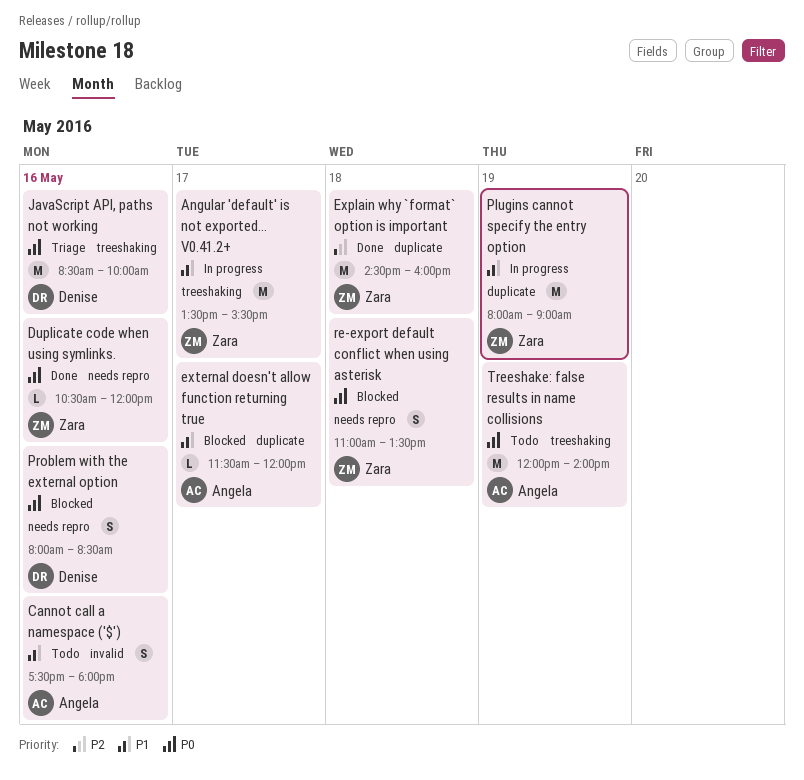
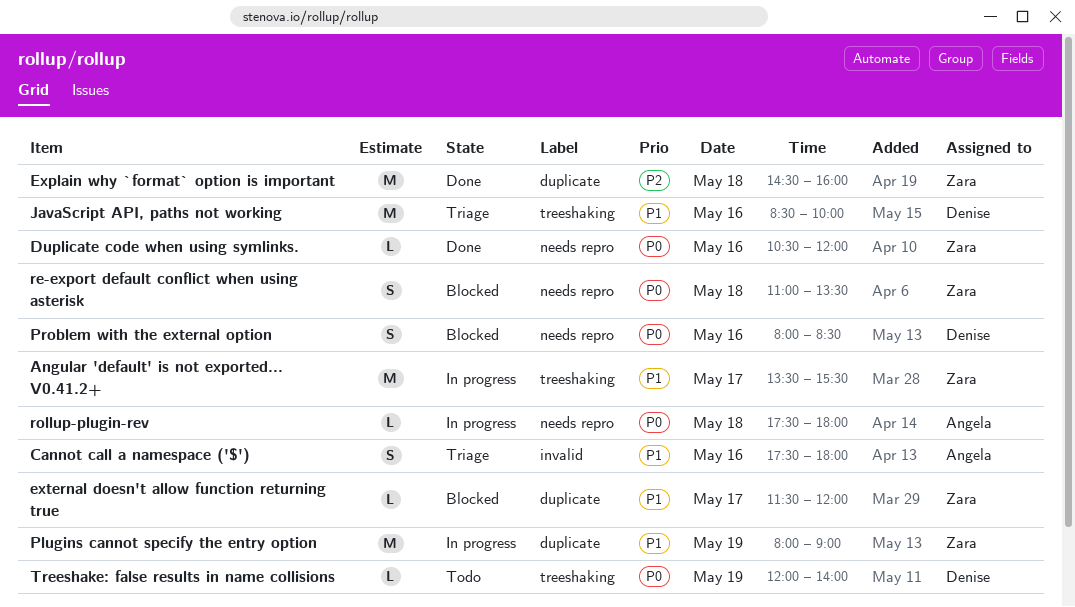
Cannot call a namespace ('$'), status: Todo -> Triage
external doesn't allow function returning true, owner: Angela -> Zara
JavaScript API, paths not working, priority: P0 -> P1
rollup-plugin-rev: none -> present
Treeshake: false results in name collisions, owner: Angela -> Denise
Treeshake: false results in name collisions, estimate: M -> L

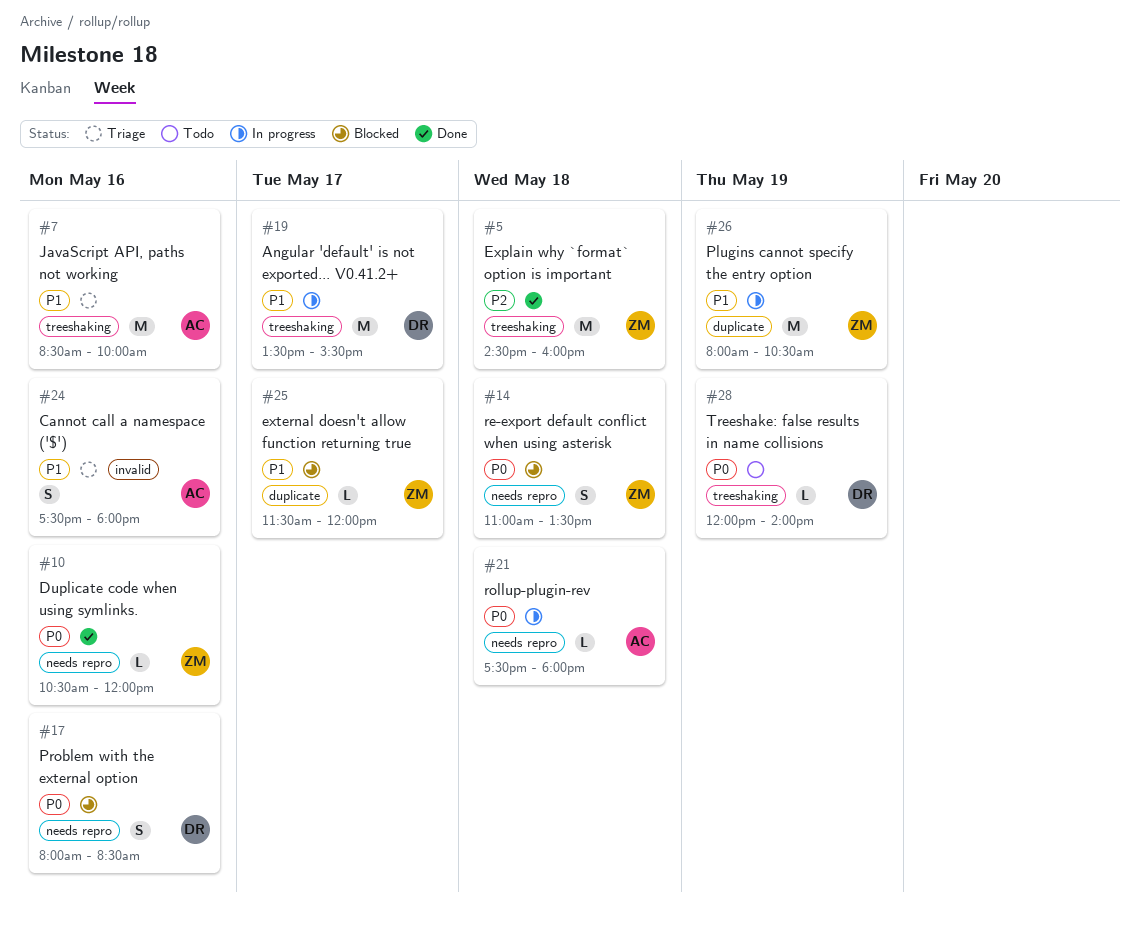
Angular 'default' is not exported... V0.41.2+, owner: Zara -> Denise
Explain why `format` option is important, label: duplicate -> treeshaking
JavaScript API, paths not working, owner: Denise -> Angela
Plugins cannot specify the entry option, ends: 09:00 -> 10:30

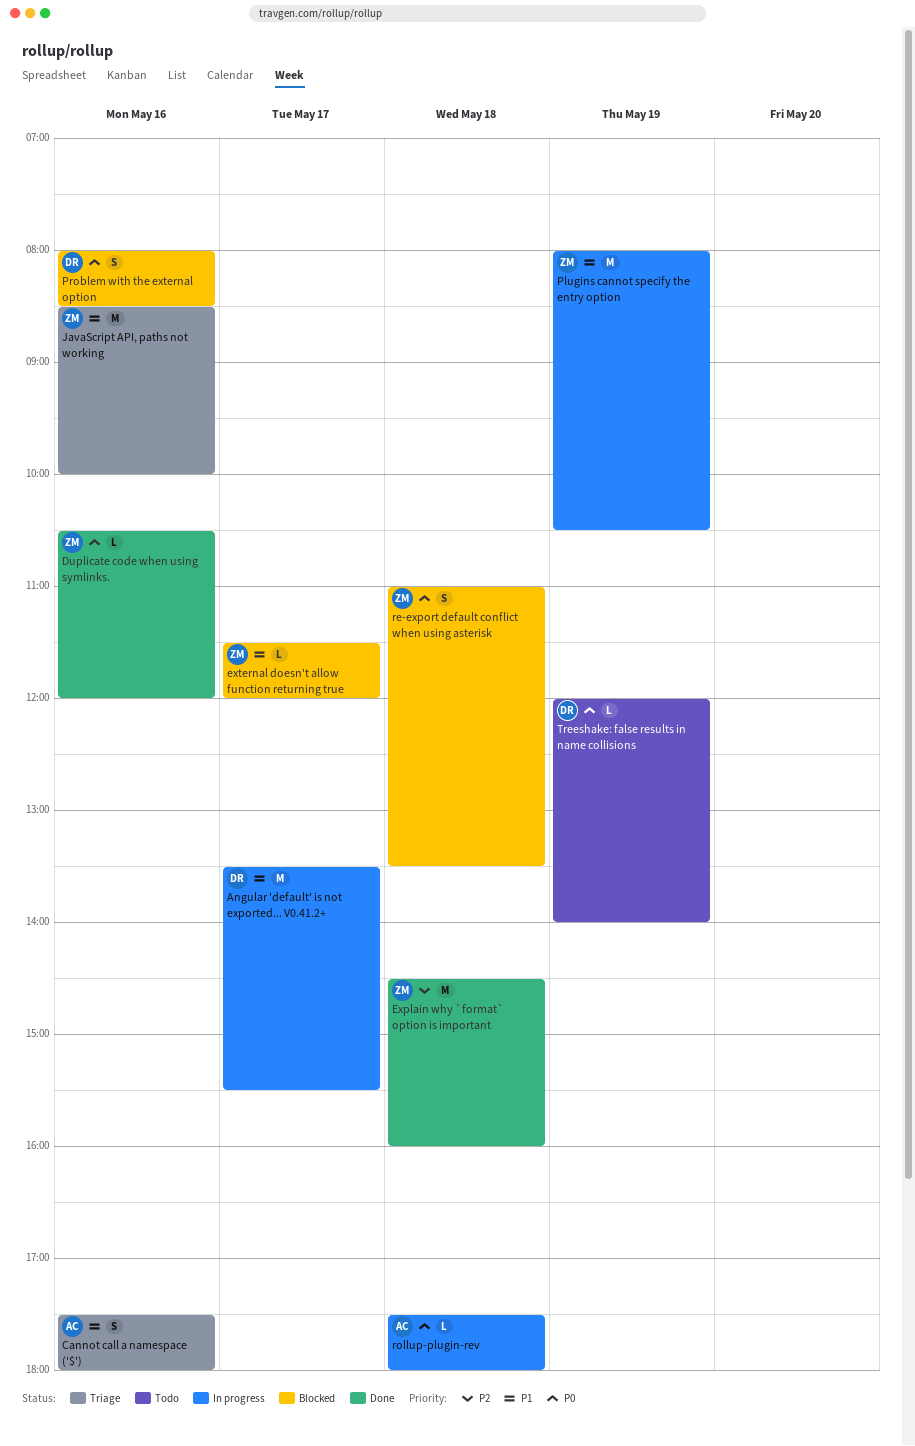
JavaScript API, paths not working, owner: AC -> ZM

